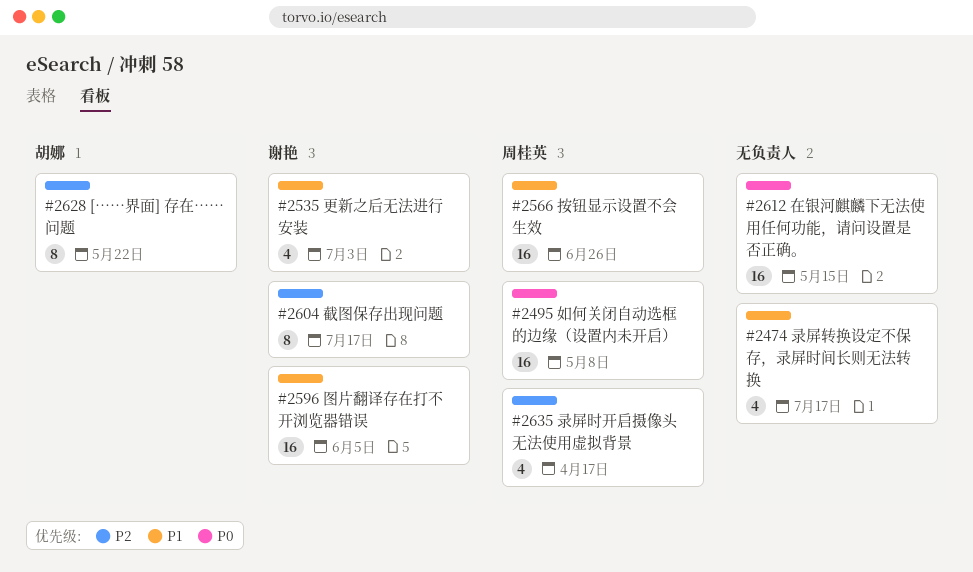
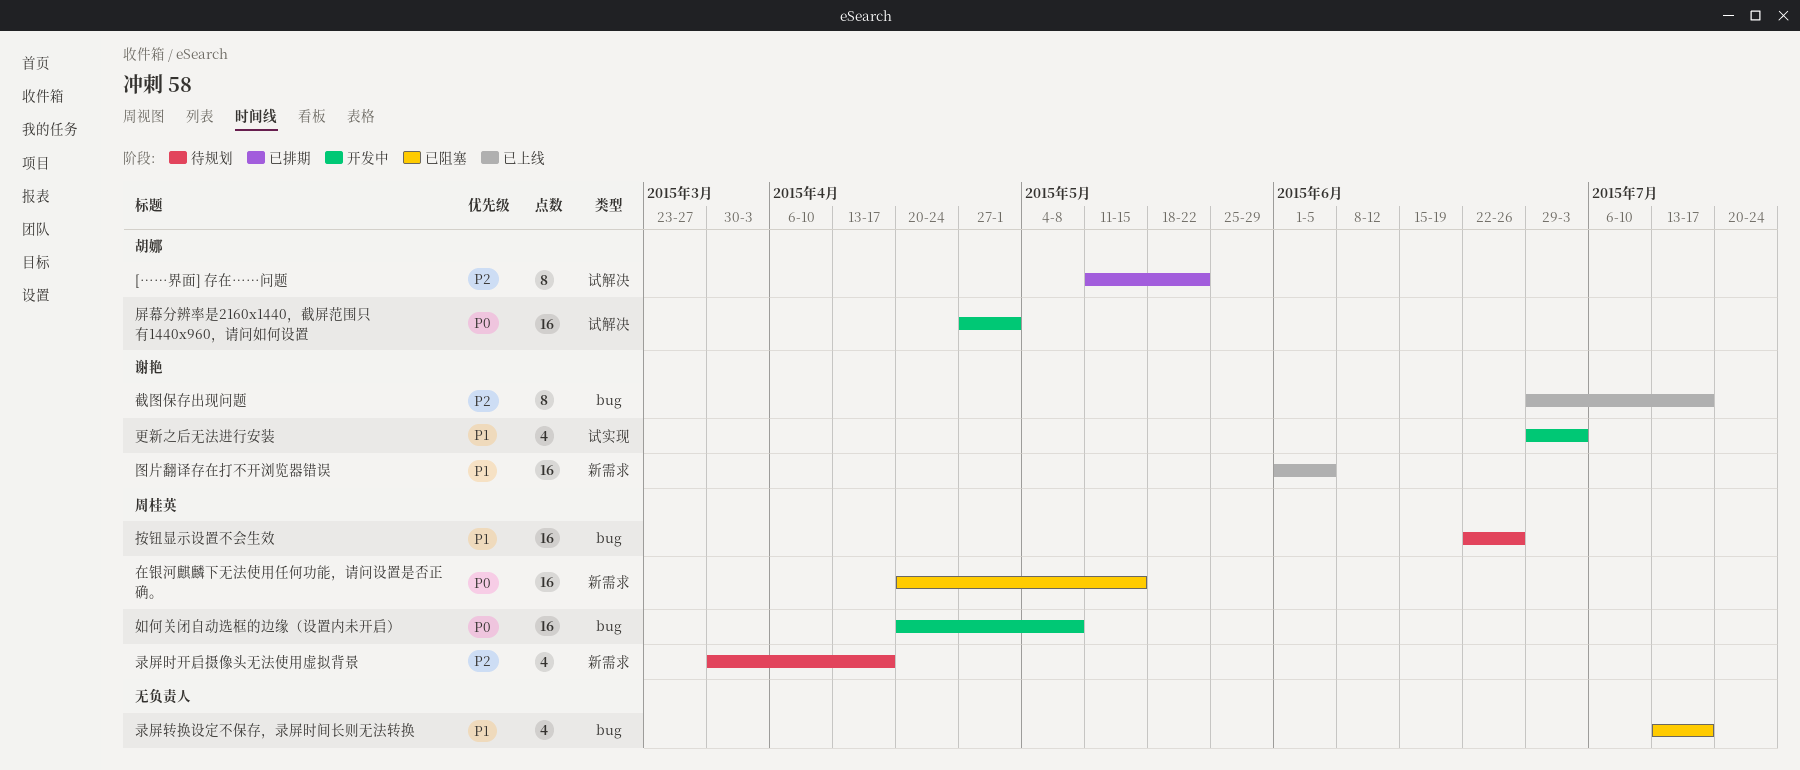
在银河麒麟下无法使用任何功能，请问设置是否正确。, owner: none -> 周桂英
屏幕分辨率是2160x1440，截屏范围只有1440x960，请问如何设置: none -> present

